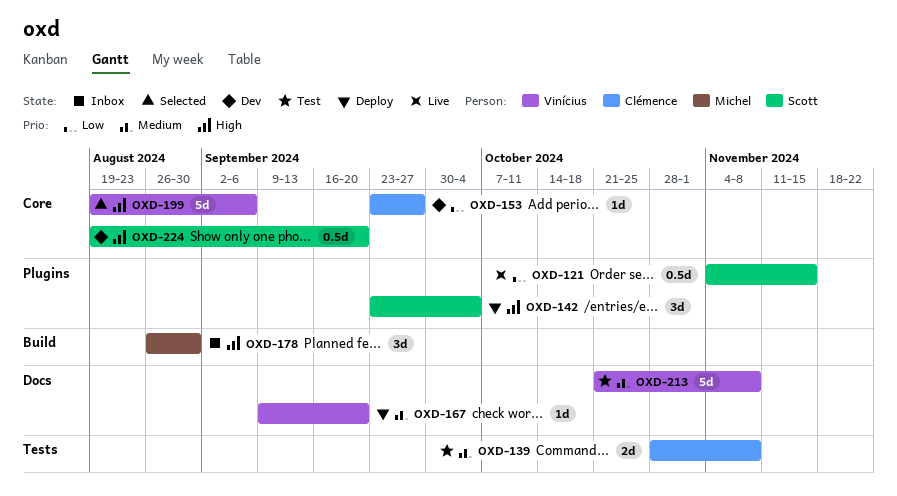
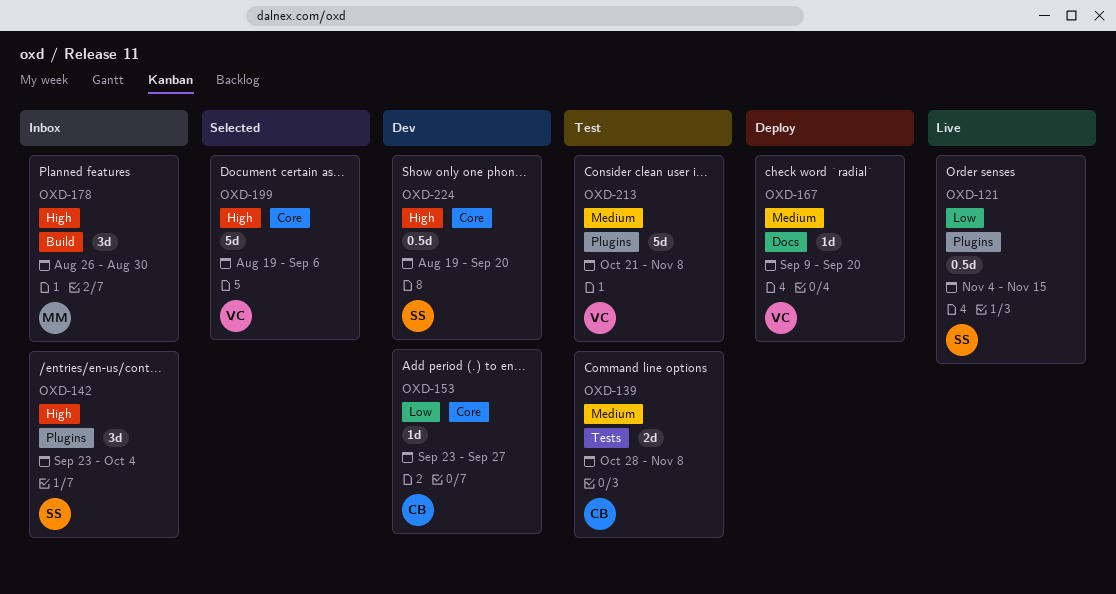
OXD-142, status: Deploy -> Inbox
OXD-213, label: Docs -> Plugins

